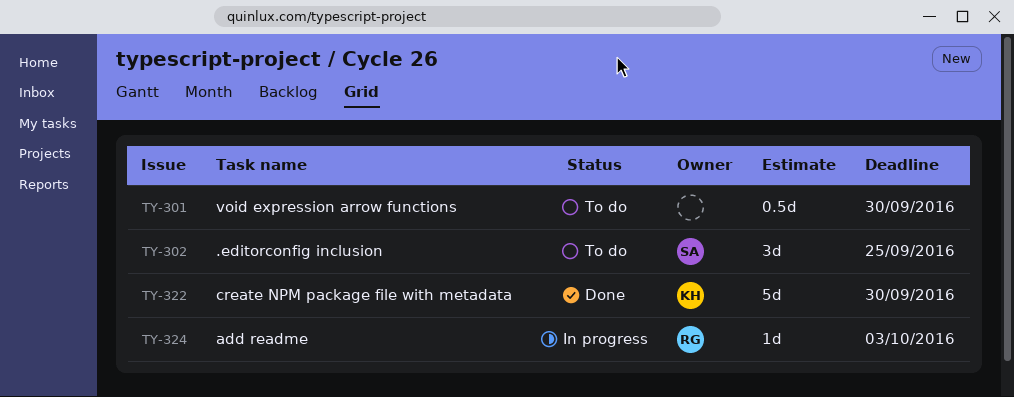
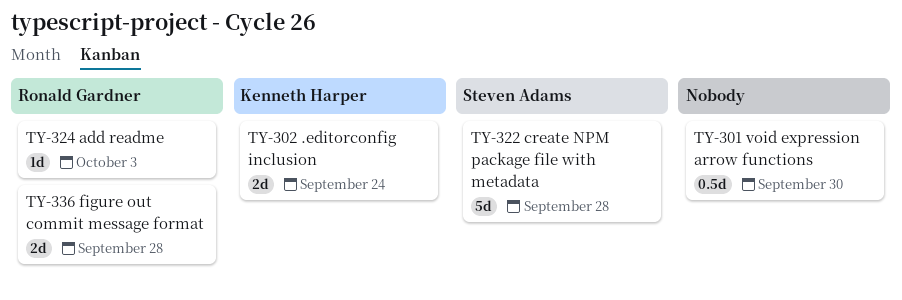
TY-302, owner: Steven Adams -> Kenneth Harper
TY-302, estimate: 3d -> 2d
TY-302, due: Sep 25 -> Sep 24
TY-322, owner: Kenneth Harper -> Steven Adams
TY-322, due: Sep 30 -> Sep 28
TY-336: none -> present

